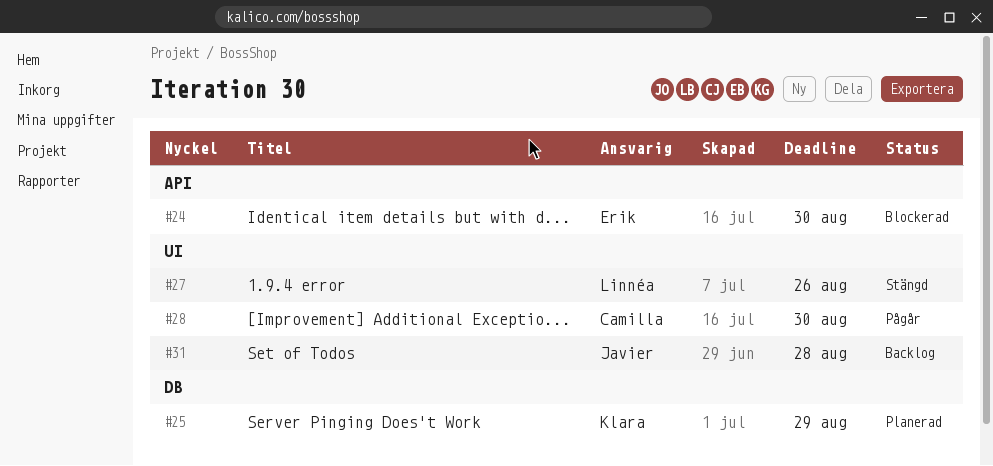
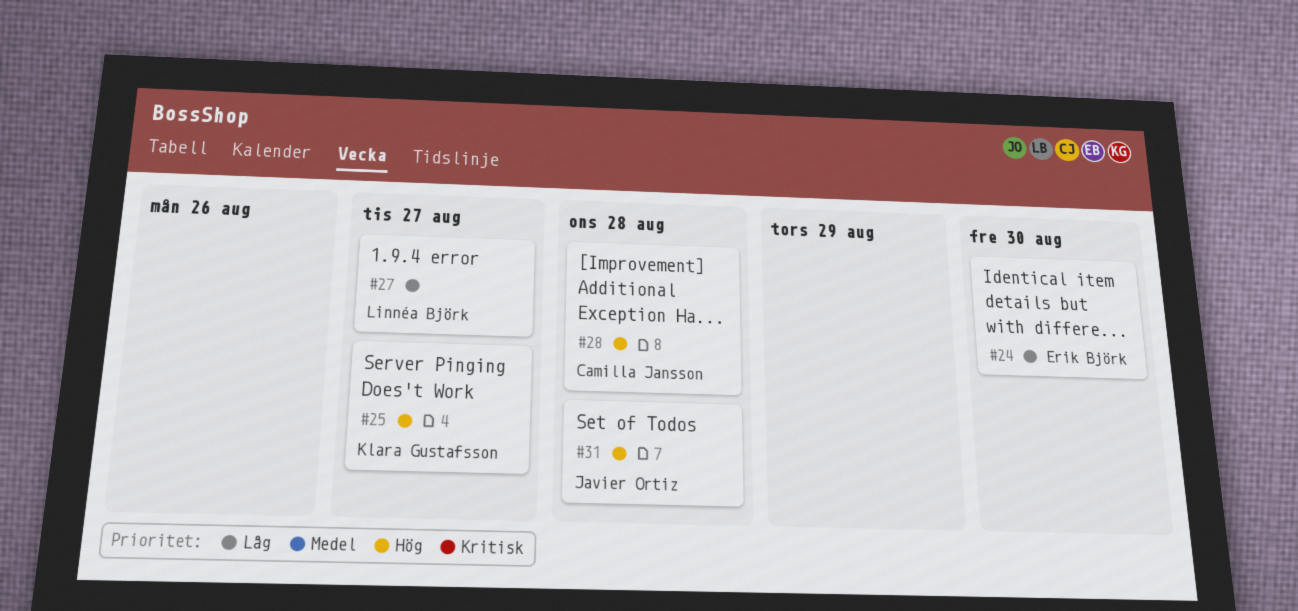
#25, due: Aug 29 -> Aug 27
#27, due: Aug 26 -> Aug 27
#28, due: Aug 30 -> Aug 28

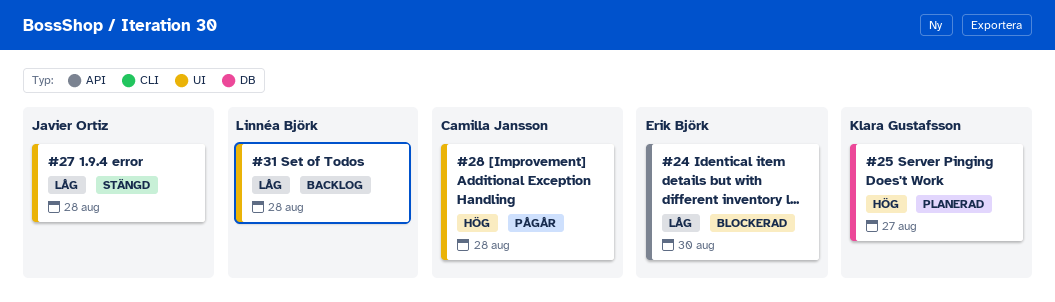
#27, owner: Linnéa Björk -> Javier Ortiz
#27, due: Aug 27 -> Aug 28
#31, owner: Javier Ortiz -> Linnéa Björk
#31, priority: Hög -> Låg

